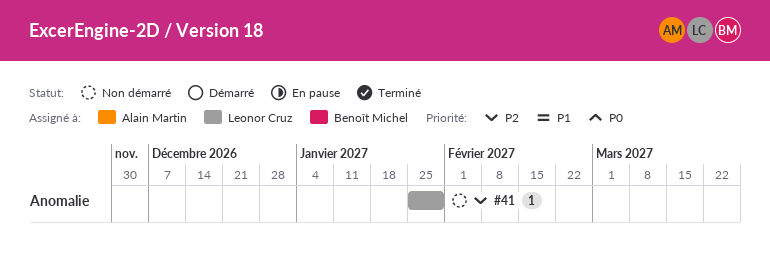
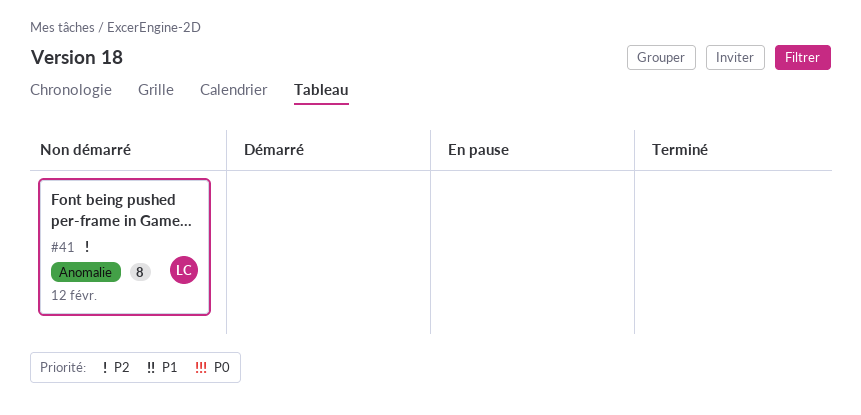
#41, estimate: 1 -> 8
#41, due: Jan 29 -> Feb 12

